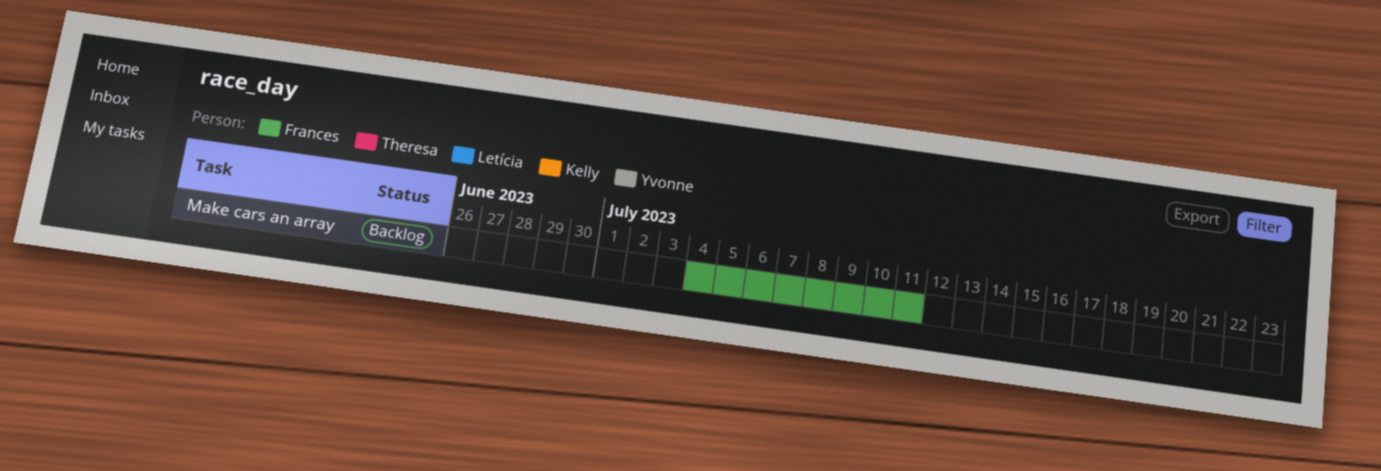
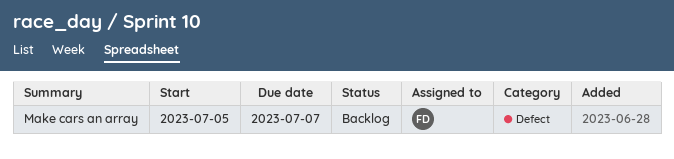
Make cars an array, start: Jul 4 -> Jul 5
Make cars an array, due: Jul 11 -> Jul 7

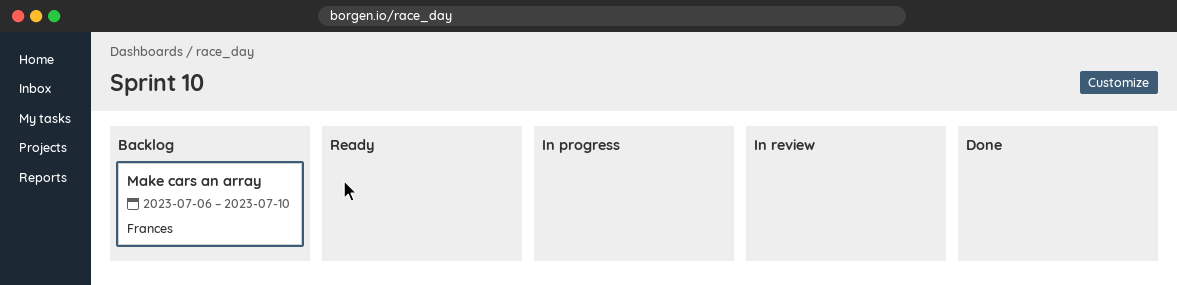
Make cars an array, start: Jul 5 -> Jul 6
Make cars an array, due: Jul 7 -> Jul 10

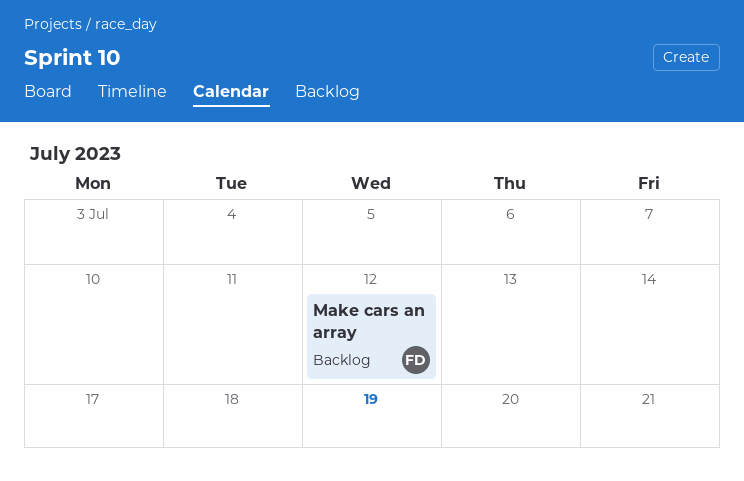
Make cars an array, due: Jul 10 -> Jul 12

